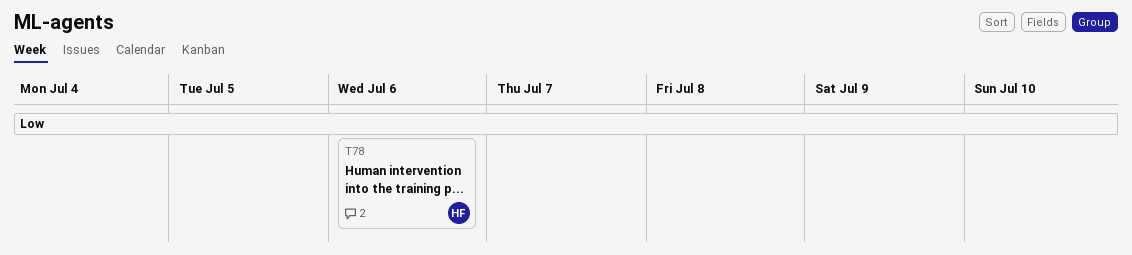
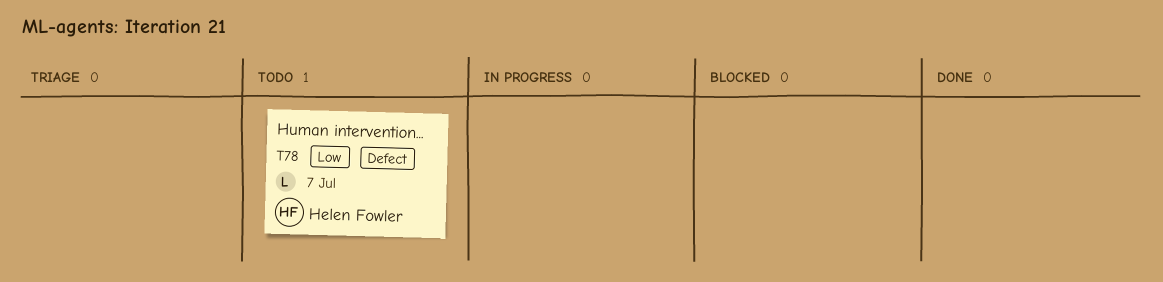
T78, due: Jul 6 -> Jul 7

